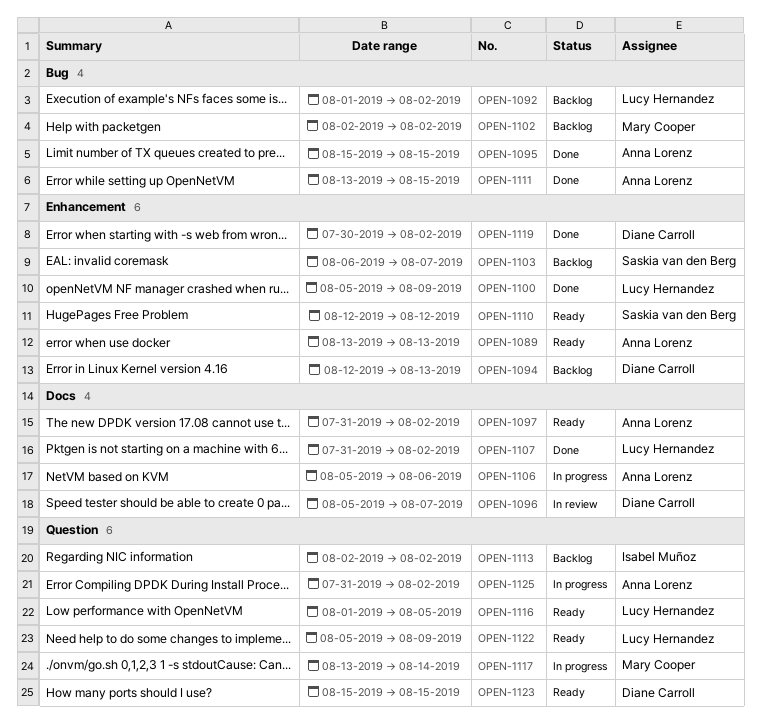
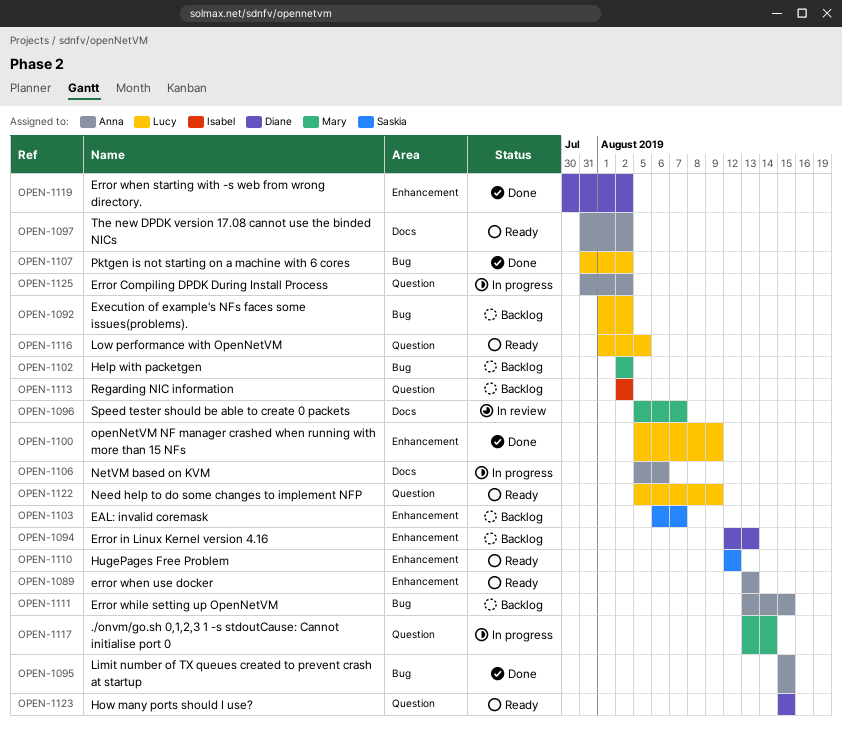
OPEN-1096, owner: Diane Carroll -> Mary Cooper
OPEN-1107, label: Docs -> Bug
OPEN-1111, status: Done -> Backlog

